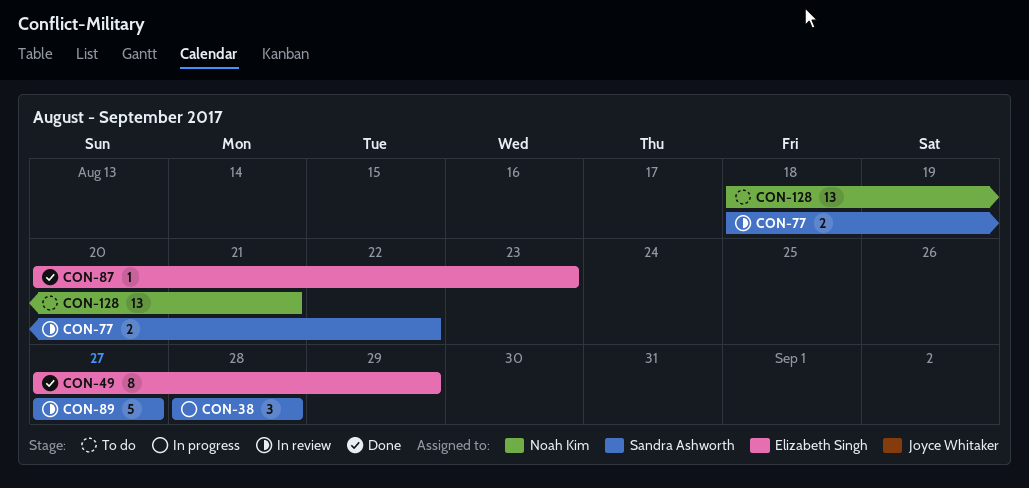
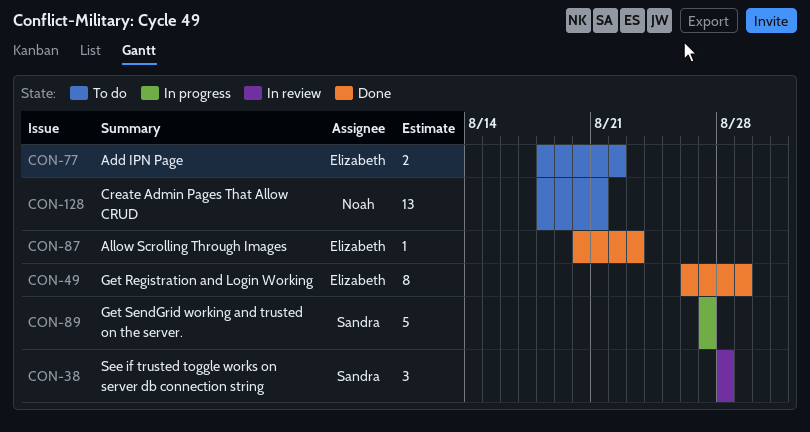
CON-38, status: In progress -> In review
CON-49, start: Aug 27 -> Aug 26
CON-77, status: In review -> To do
CON-77, owner: Sandra Ashworth -> Elizabeth Singh
CON-89, status: In review -> In progress

